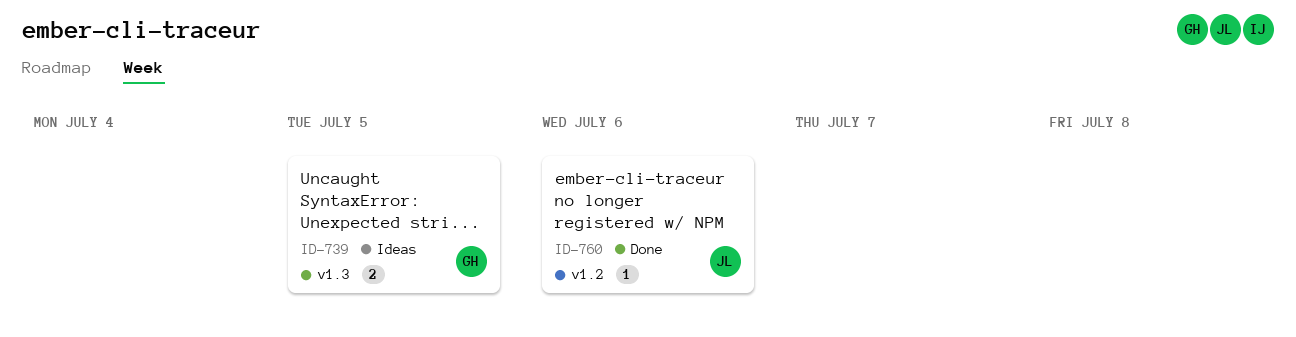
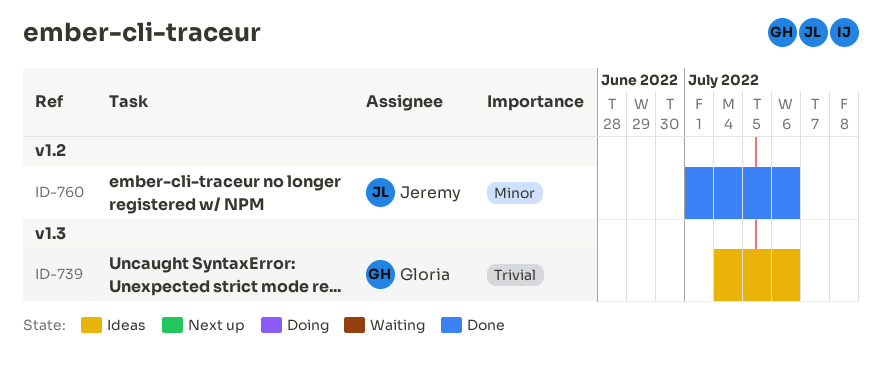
ID-739, due: Jul 5 -> Jul 6

